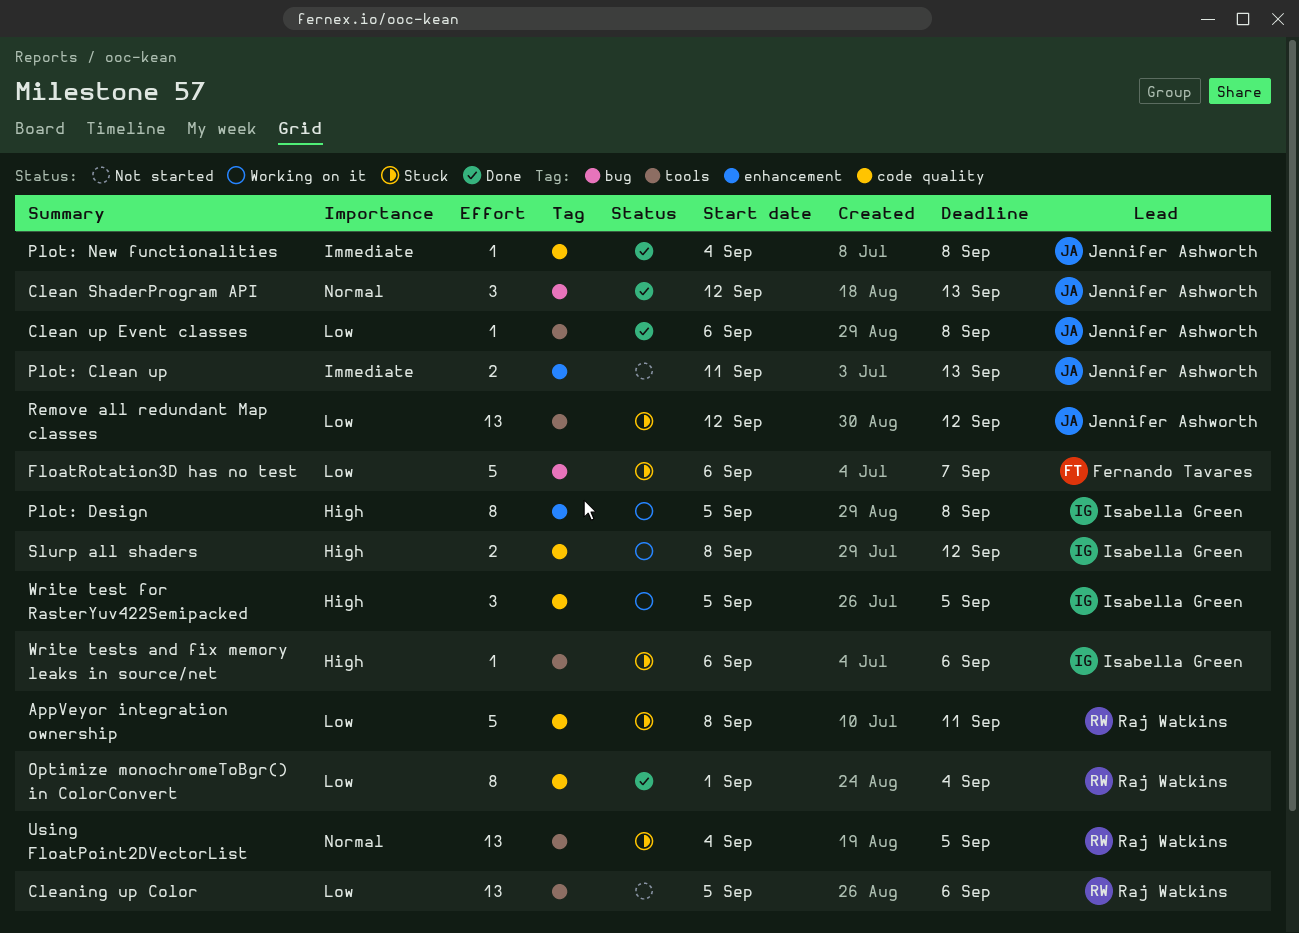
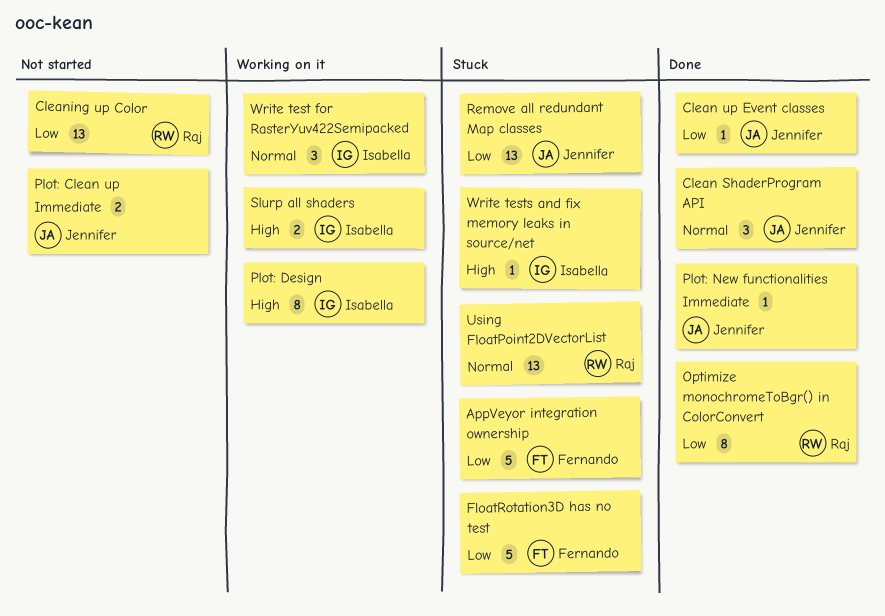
AppVeyor integration ownership, owner: Raj Watkins -> Fernando Tavares
Write test for RasterYuv422Semipacked, priority: High -> Normal

